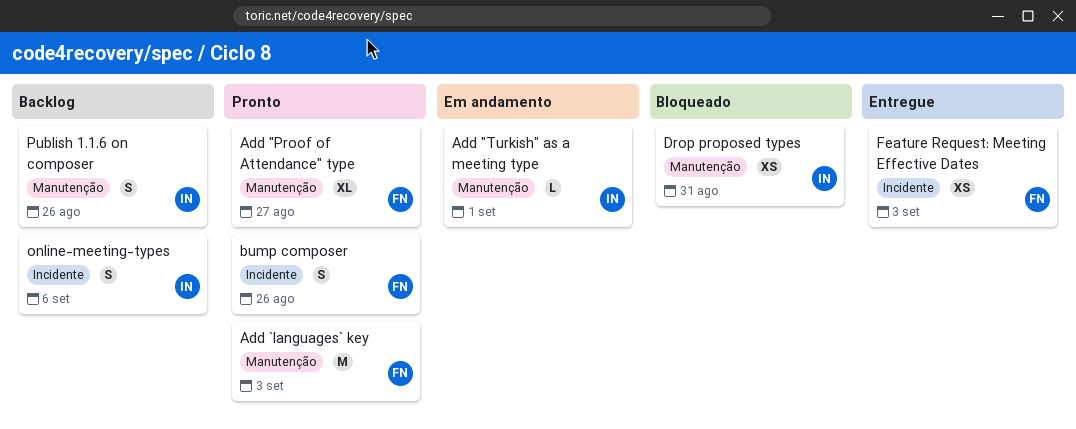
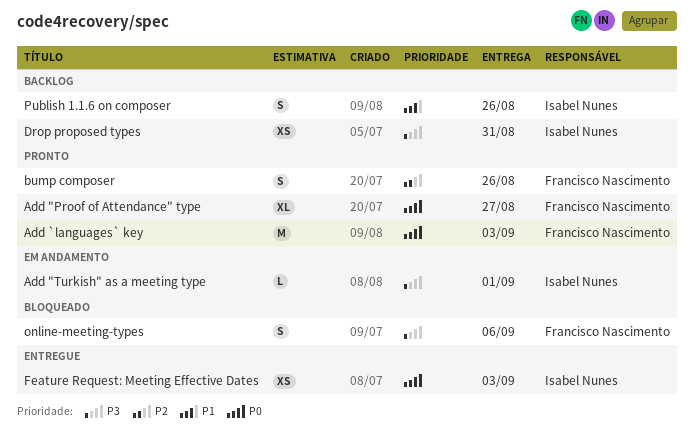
Drop proposed types, status: Bloqueado -> Backlog
Feature Request: Meeting Effective Dates, owner: Francisco Nascimento -> Isabel Nunes
online-meeting-types, status: Backlog -> Bloqueado
online-meeting-types, owner: Isabel Nunes -> Francisco Nascimento

